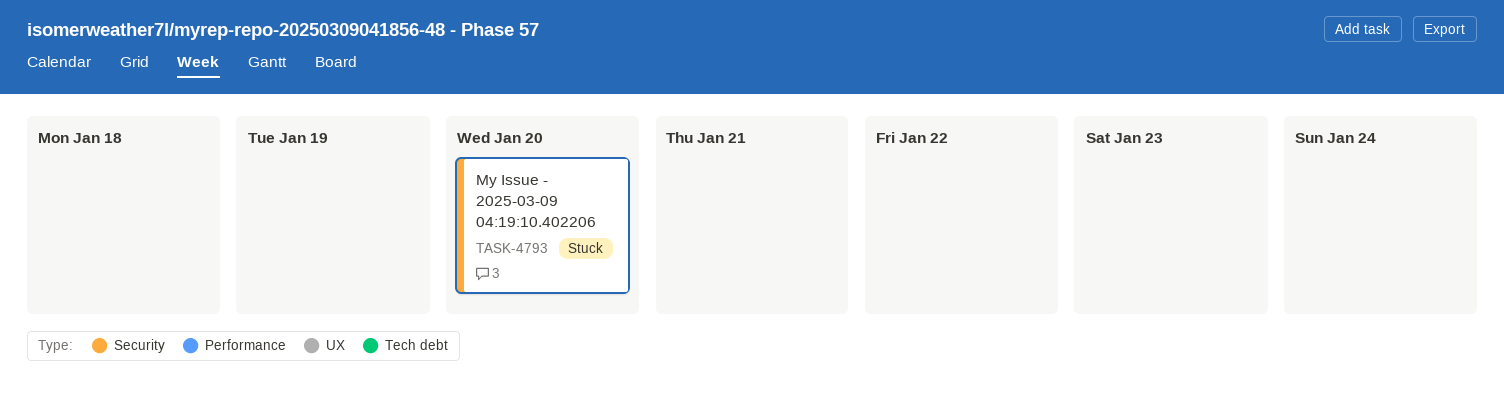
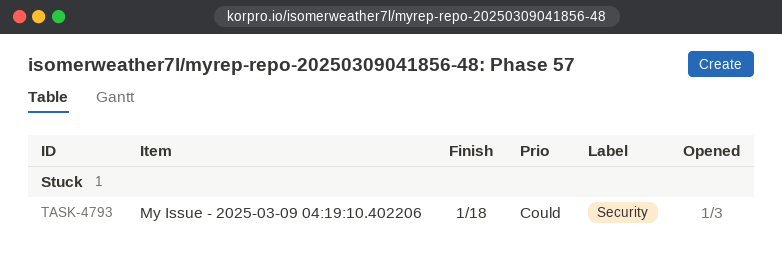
TASK-4793, due: Jan 20 -> Jan 18

